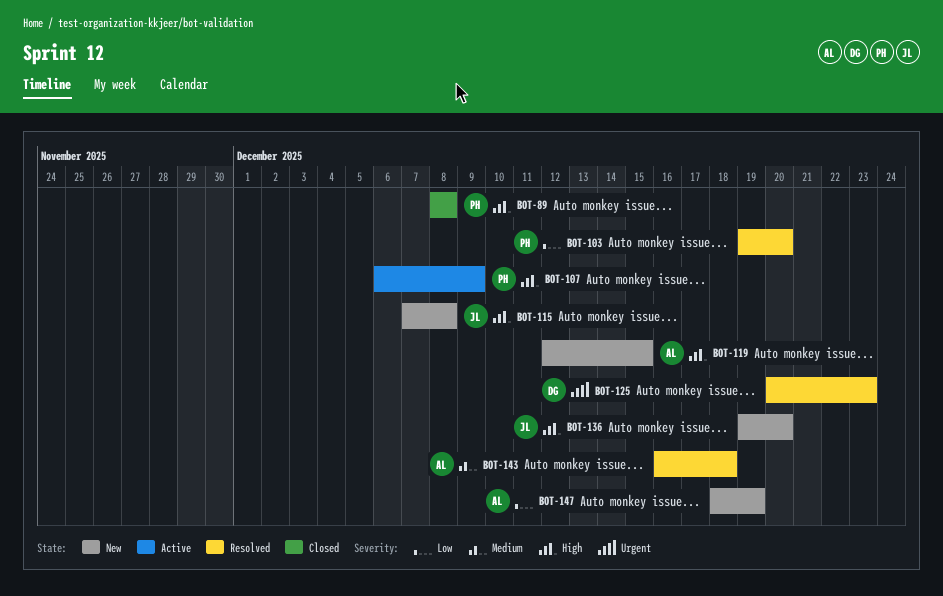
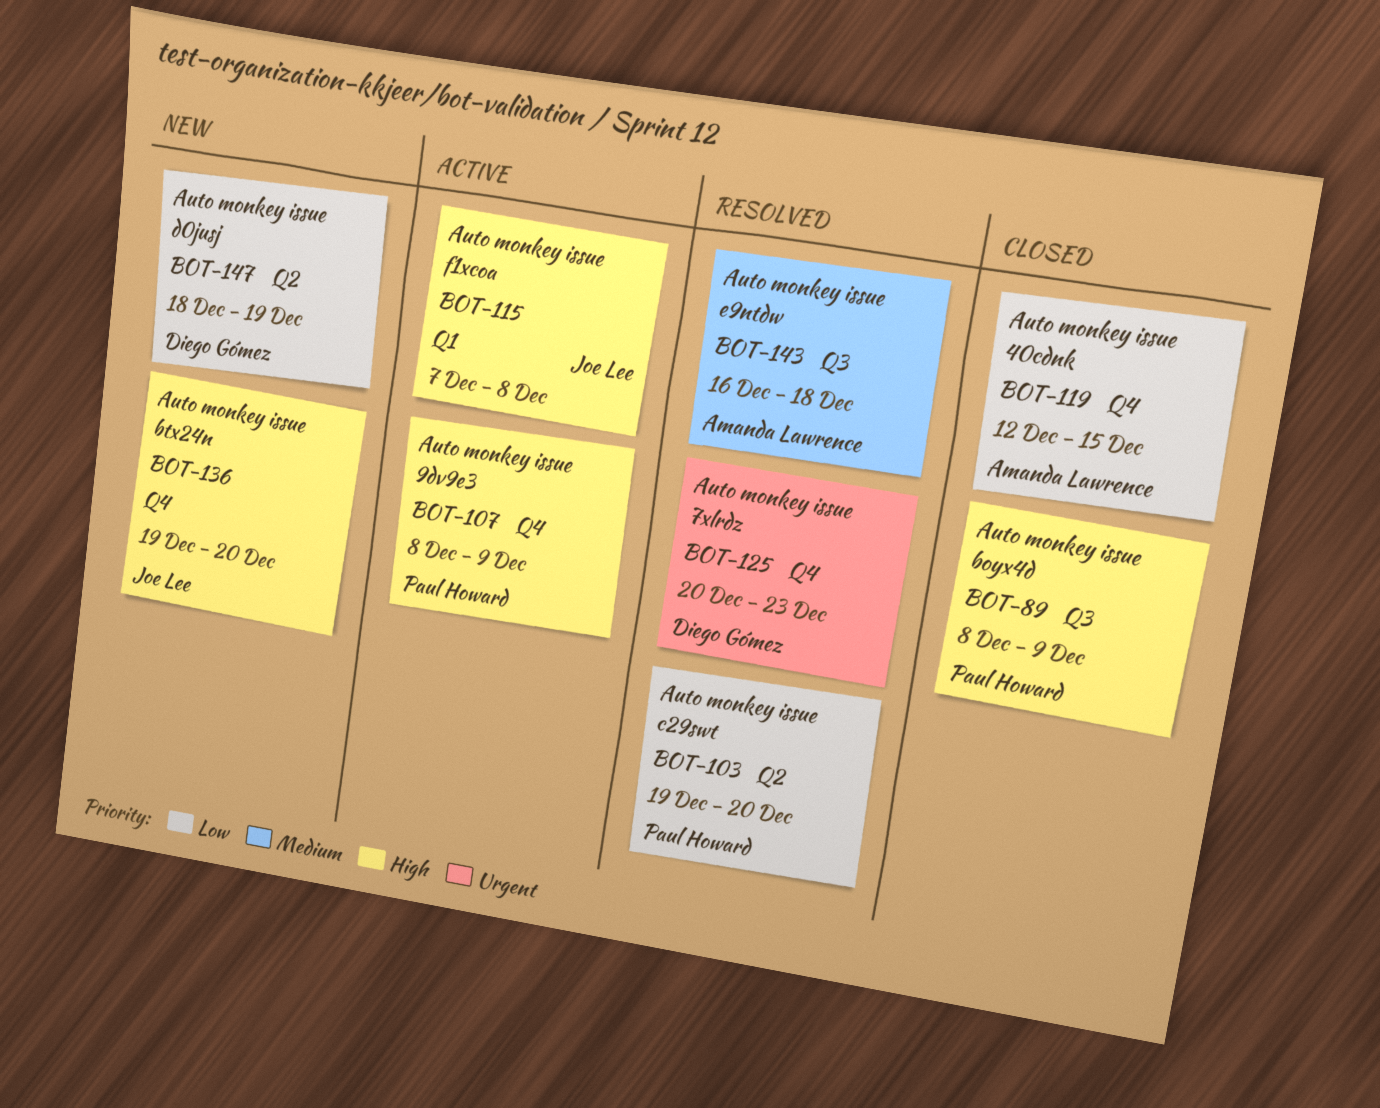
BOT-89, due: Dec 8 -> Dec 9
BOT-107, start: Dec 6 -> Dec 8
BOT-115, status: New -> Active
BOT-119, status: New -> Closed
BOT-119, priority: High -> Low
BOT-147, owner: Amanda Lawrence -> Diego Gómez

